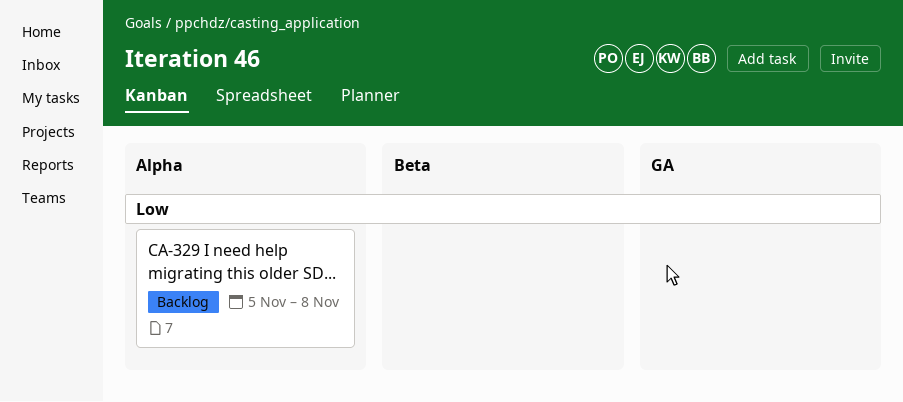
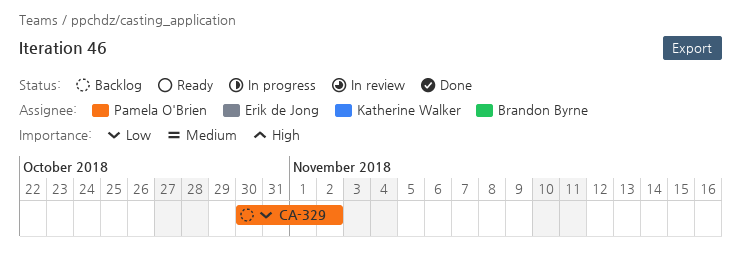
CA-329, start: Nov 5 -> Oct 30
CA-329, due: Nov 8 -> Nov 2

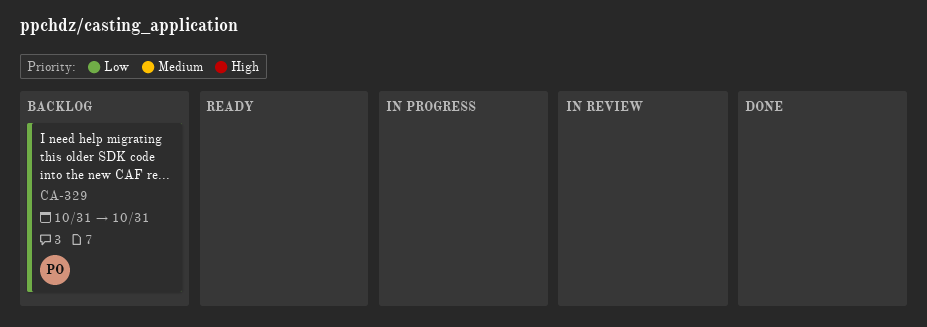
CA-329, start: Oct 30 -> Oct 31
CA-329, due: Nov 2 -> Oct 31

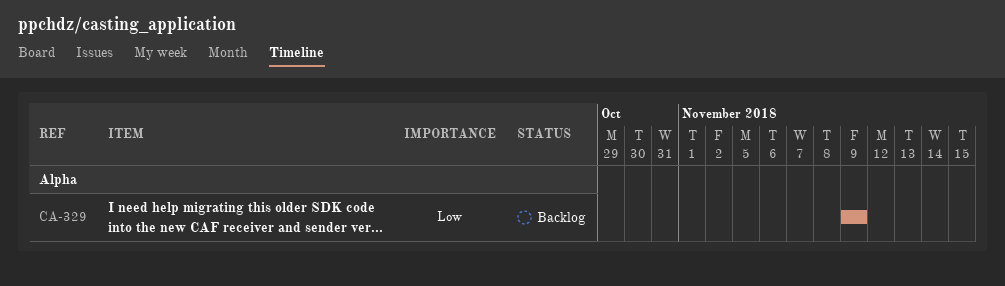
CA-329, start: Oct 31 -> Nov 9
CA-329, due: Oct 31 -> Nov 9

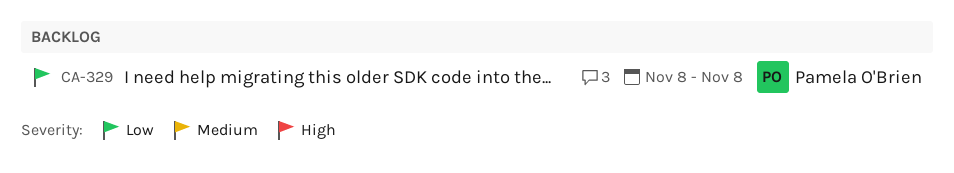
CA-329, start: Nov 9 -> Nov 8
CA-329, due: Nov 9 -> Nov 8

